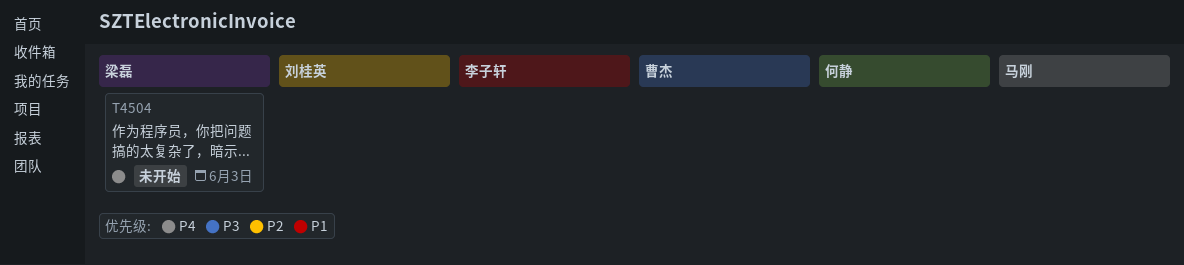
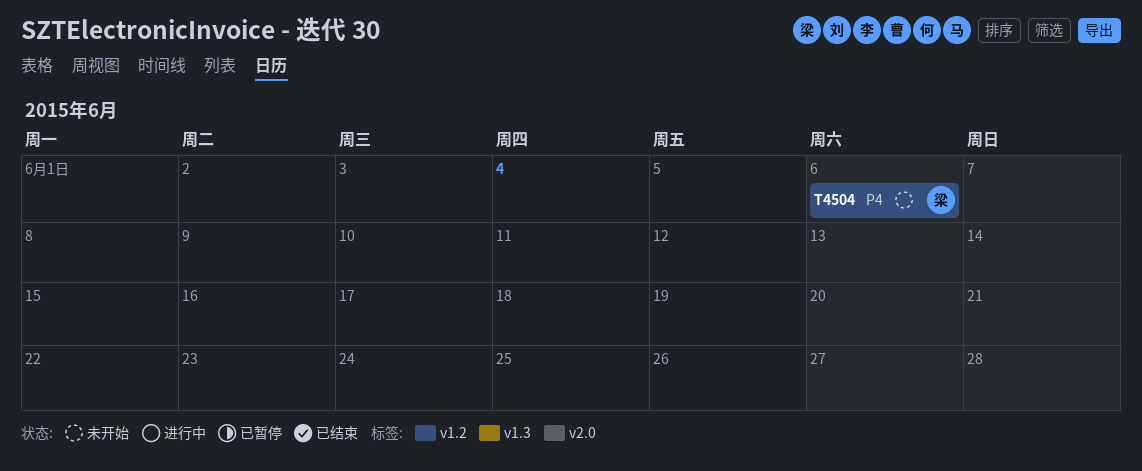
T4504, due: Jun 3 -> Jun 6

